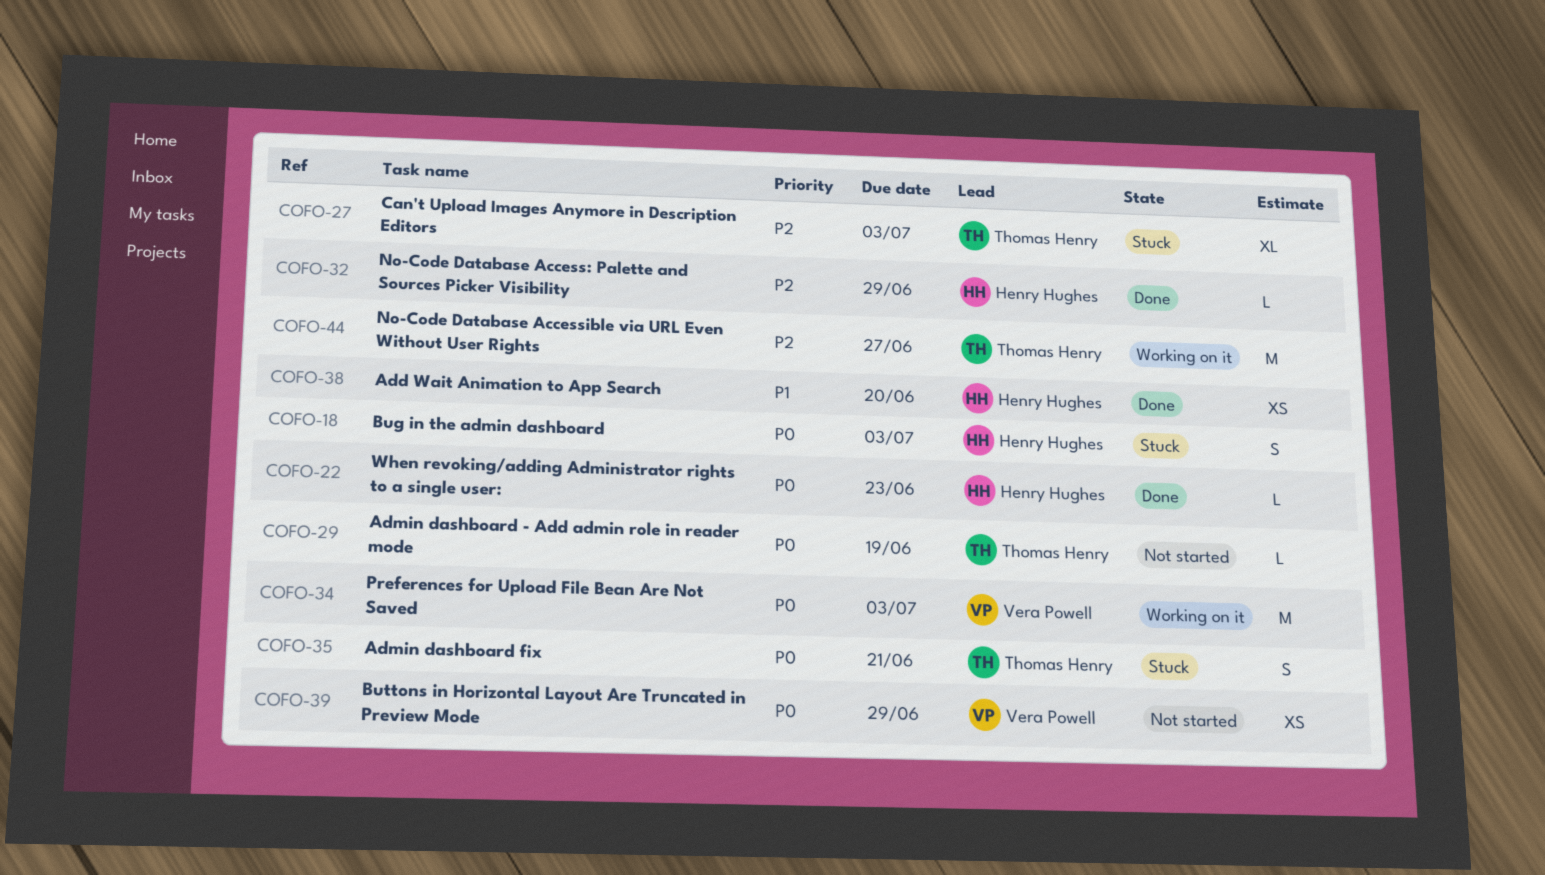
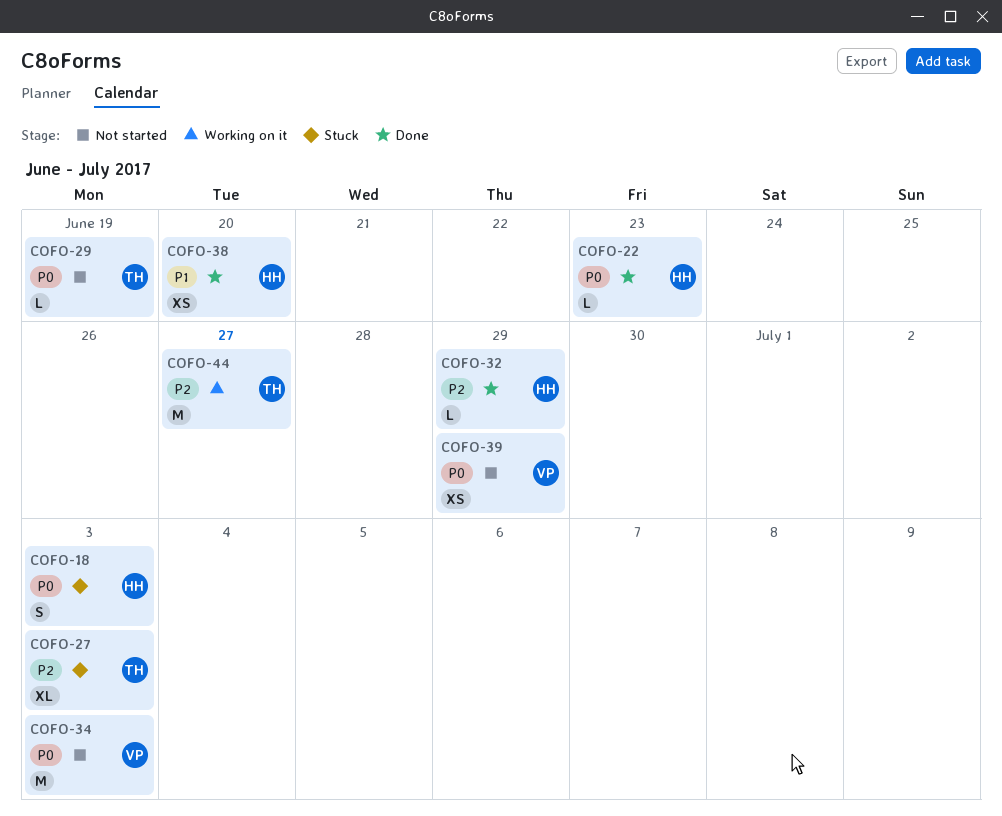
COFO-34, status: Working on it -> Not started
COFO-35: present -> none

